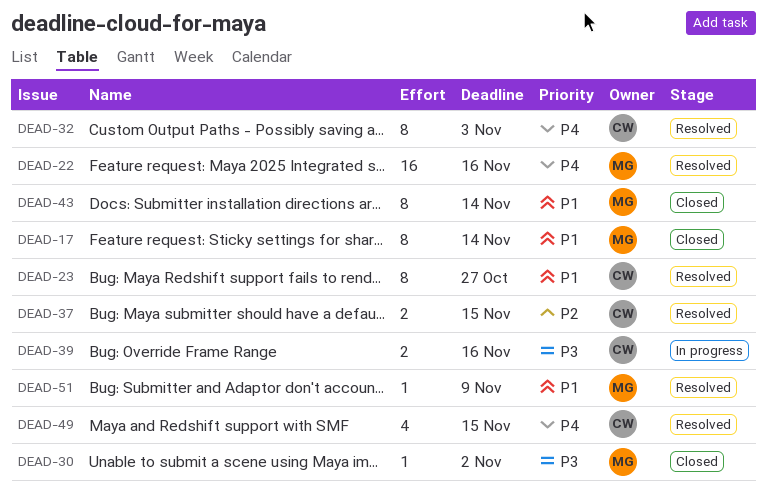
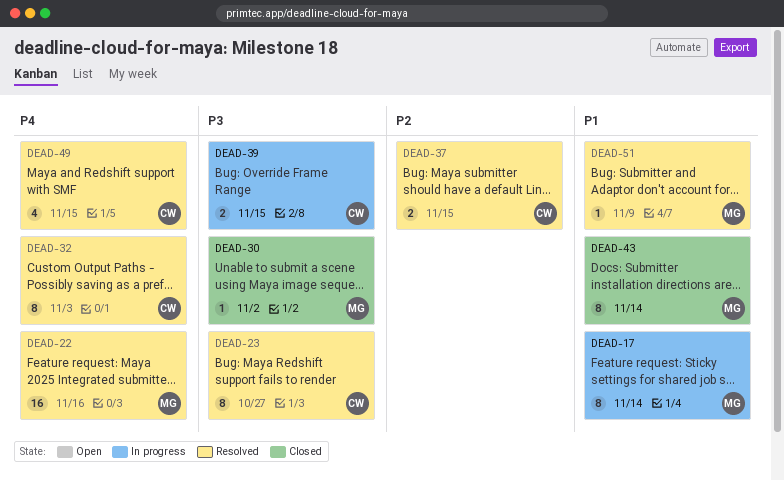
DEAD-17, status: Closed -> In progress
DEAD-23, priority: P1 -> P3
DEAD-39, due: Nov 16 -> Nov 15

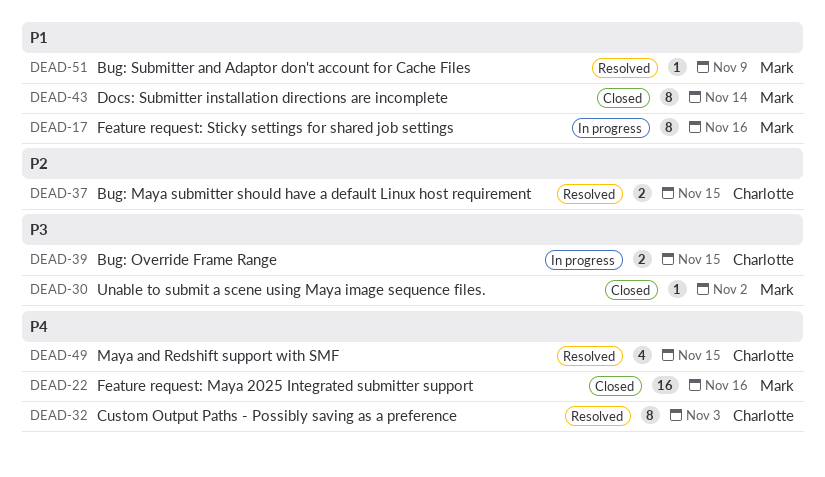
DEAD-17, due: Nov 14 -> Nov 16
DEAD-22, status: Resolved -> Closed
DEAD-23: present -> none

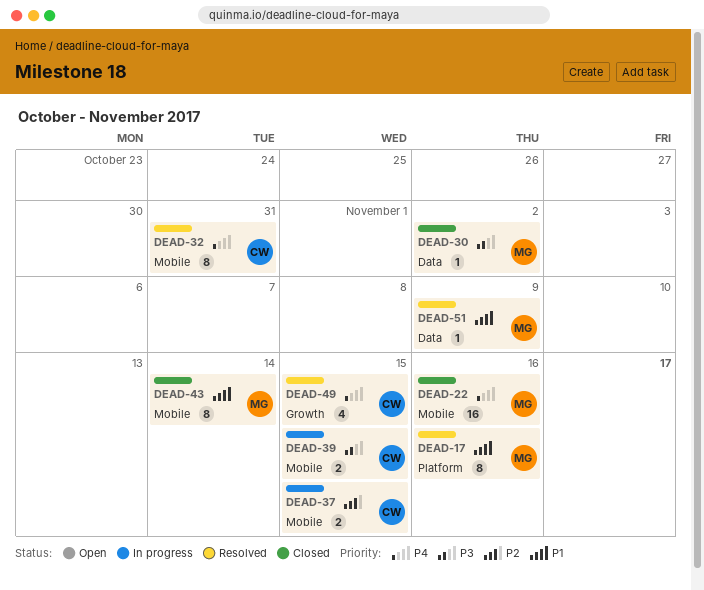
DEAD-17, status: In progress -> Resolved
DEAD-32, due: Nov 3 -> Oct 31
DEAD-37, status: Resolved -> In progress

